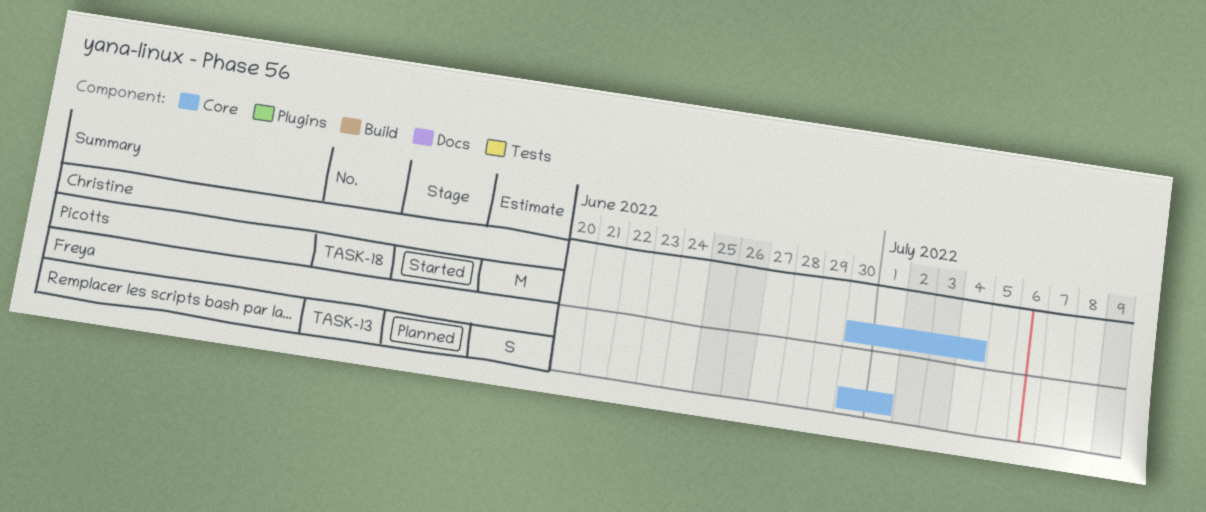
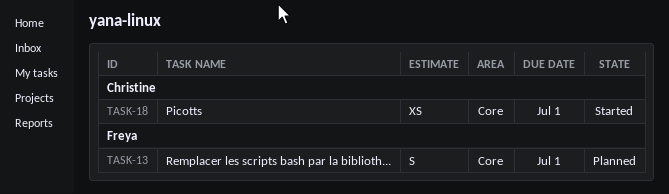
TASK-18, estimate: M -> XS
TASK-18, due: Jul 4 -> Jul 1

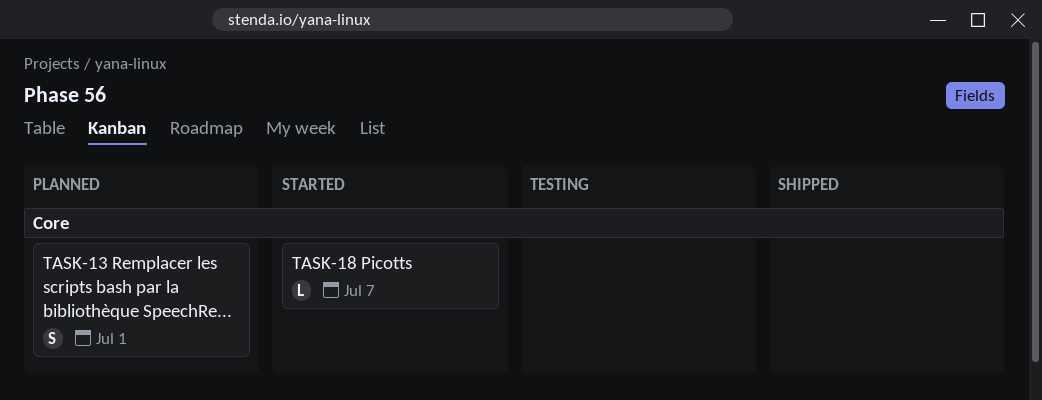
TASK-18, estimate: XS -> L
TASK-18, due: Jul 1 -> Jul 7

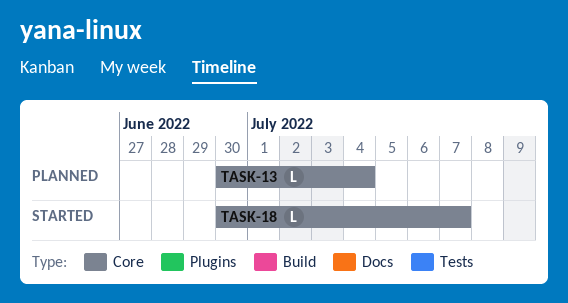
TASK-13, estimate: S -> L
TASK-13, due: Jul 1 -> Jul 4

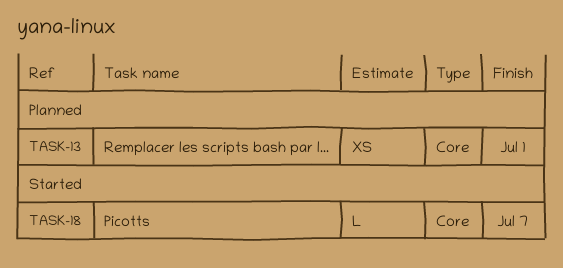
TASK-13, estimate: L -> XS
TASK-13, due: Jul 4 -> Jul 1

